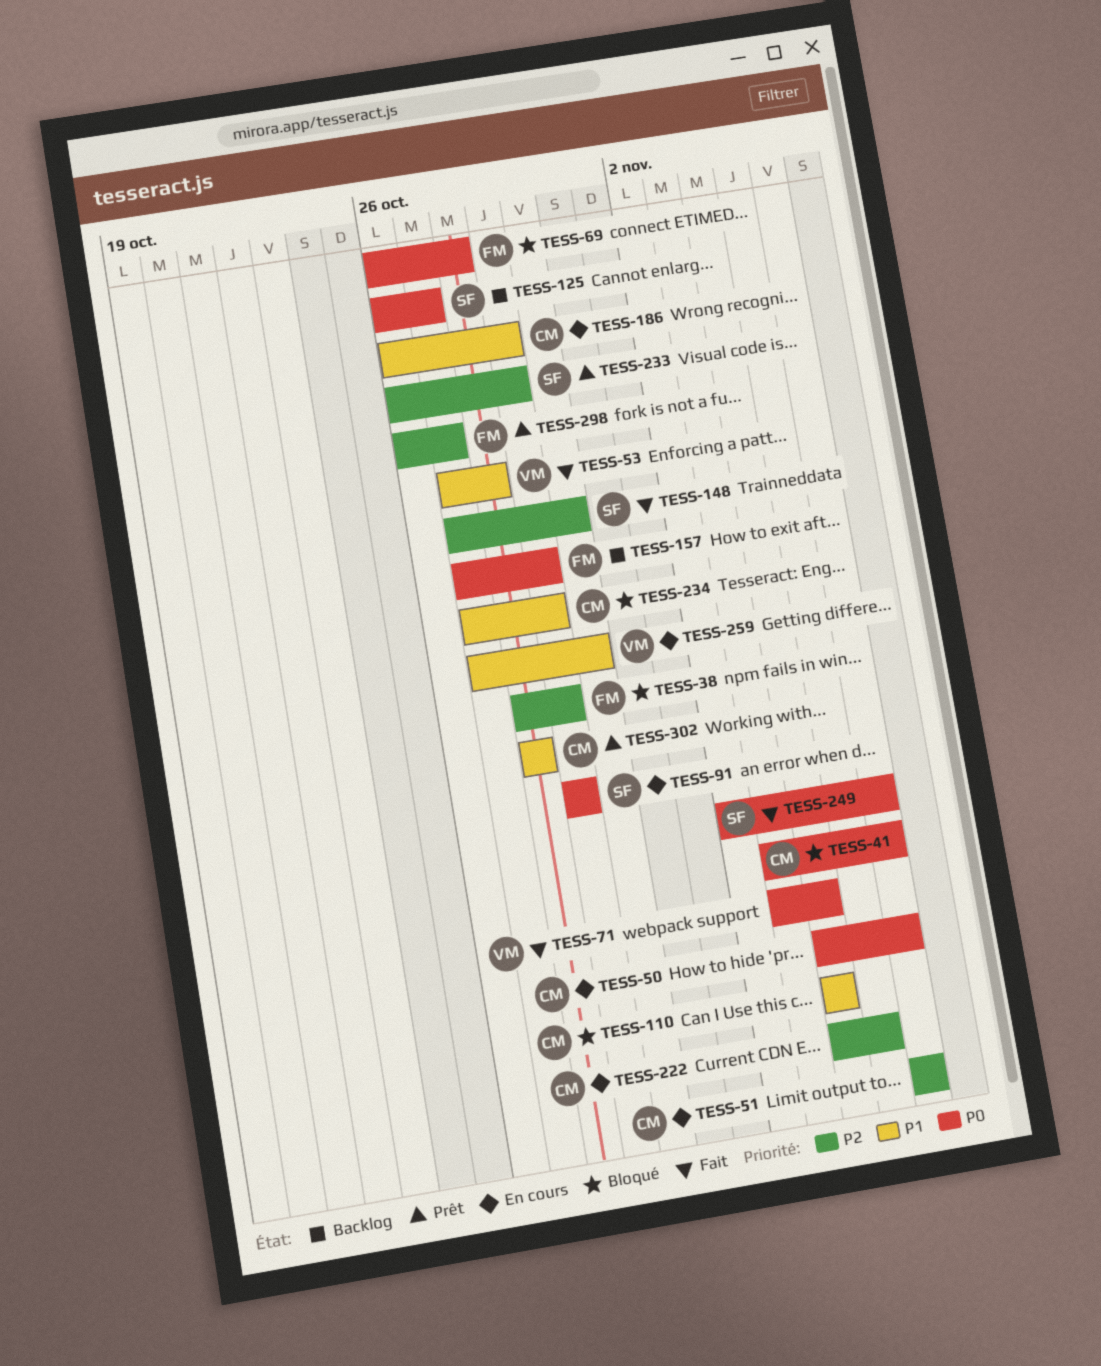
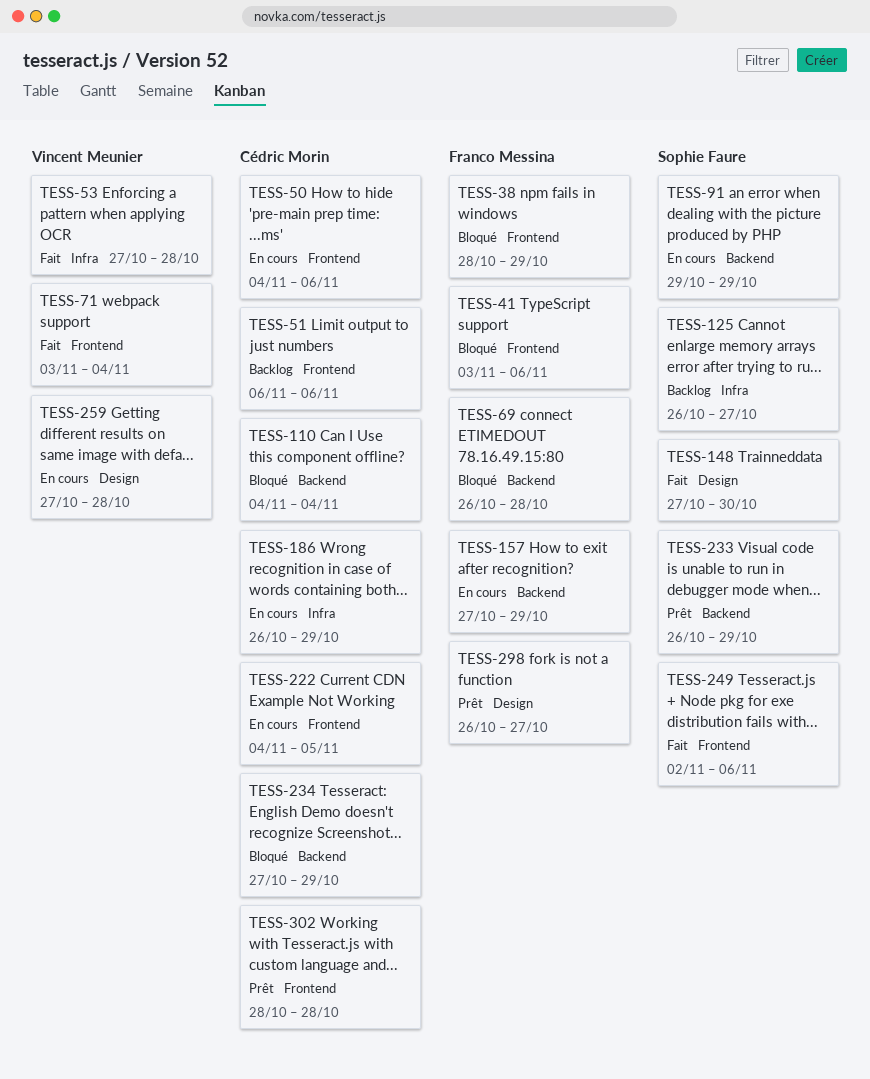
TESS-41, owner: Cédric Morin -> Franco Messina
TESS-51, status: En cours -> Backlog
TESS-157, status: Backlog -> En cours
TESS-259, due: Oct 30 -> Oct 28

